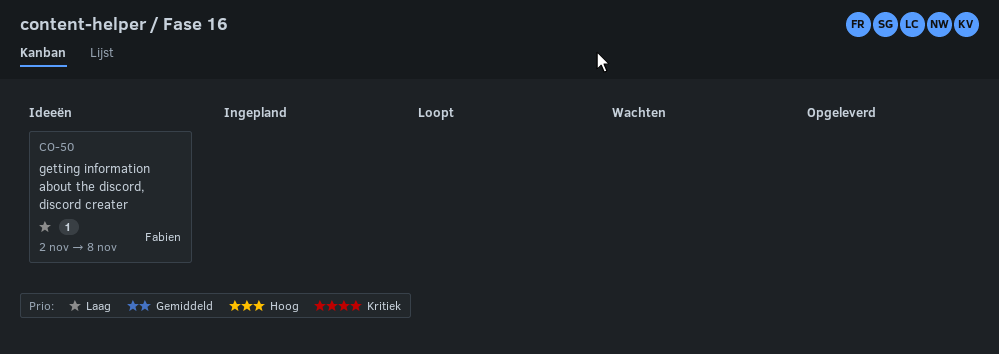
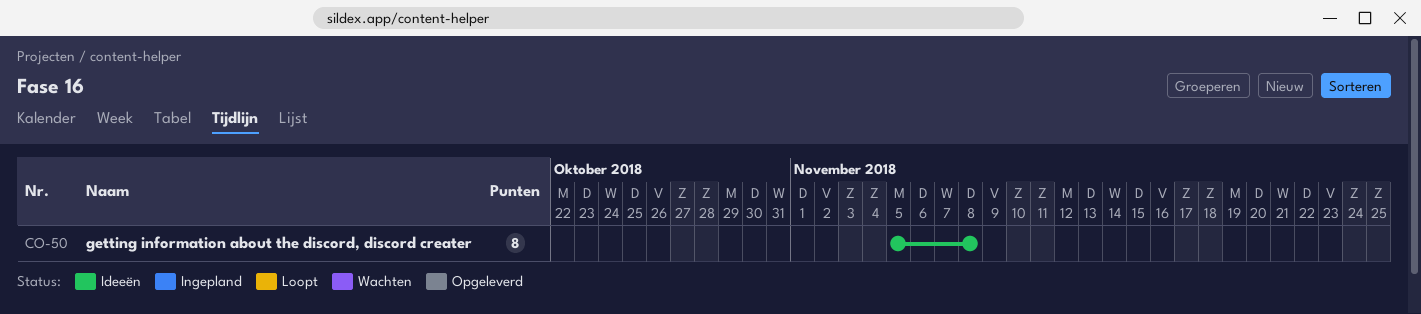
CO-50, estimate: 1 -> 8
CO-50, start: Nov 2 -> Nov 5

